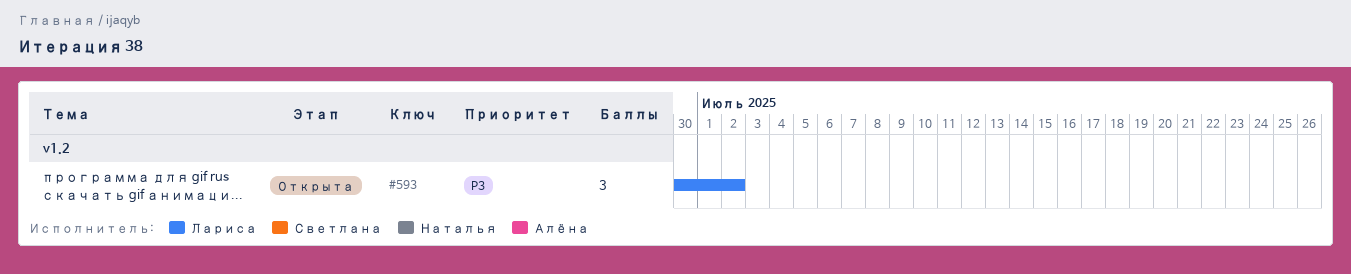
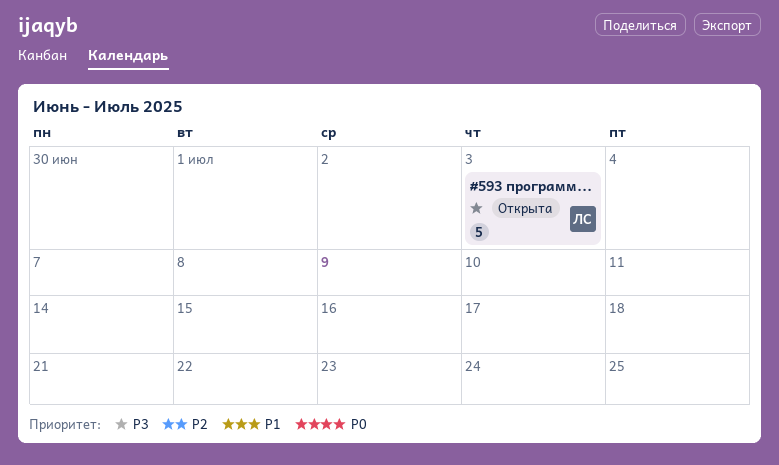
#593, estimate: 3 -> 5
#593, due: Jul 2 -> Jul 3

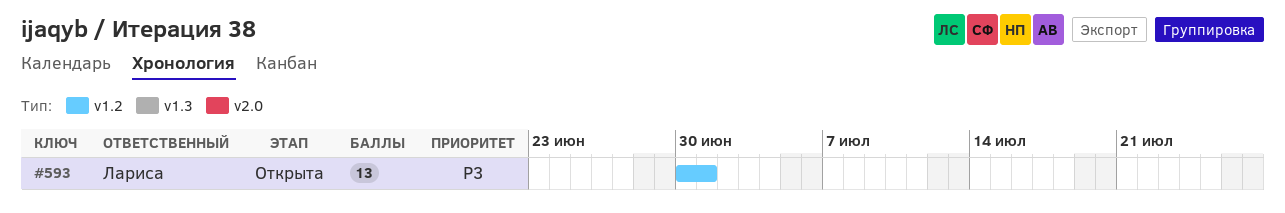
#593, estimate: 5 -> 13
#593, due: Jul 3 -> Jul 1

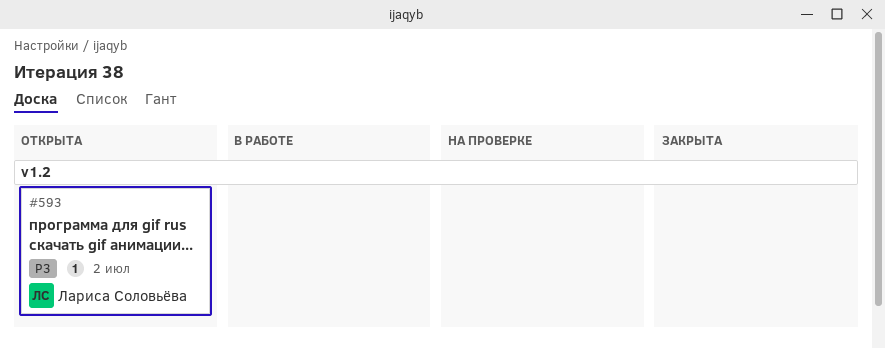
#593, estimate: 13 -> 1
#593, due: Jul 1 -> Jul 2

